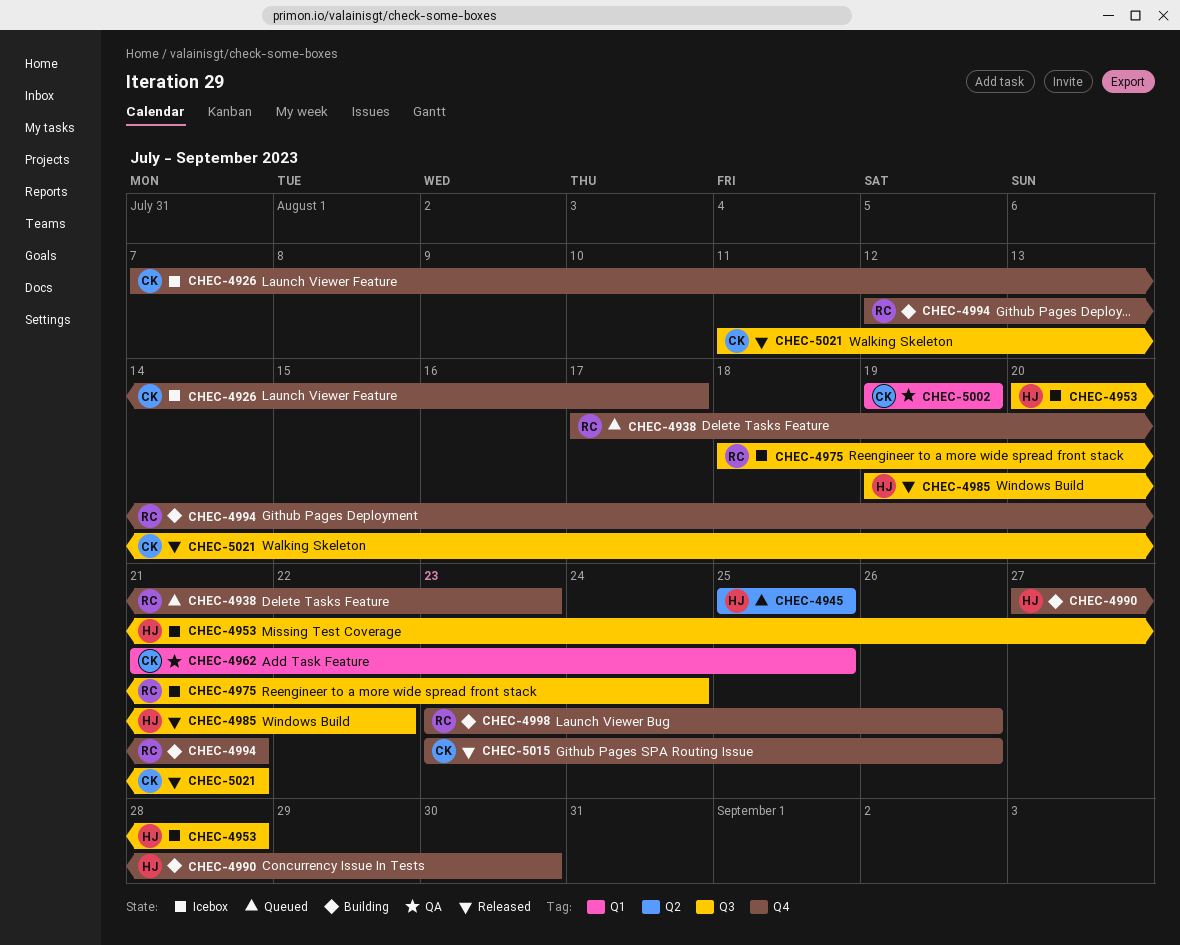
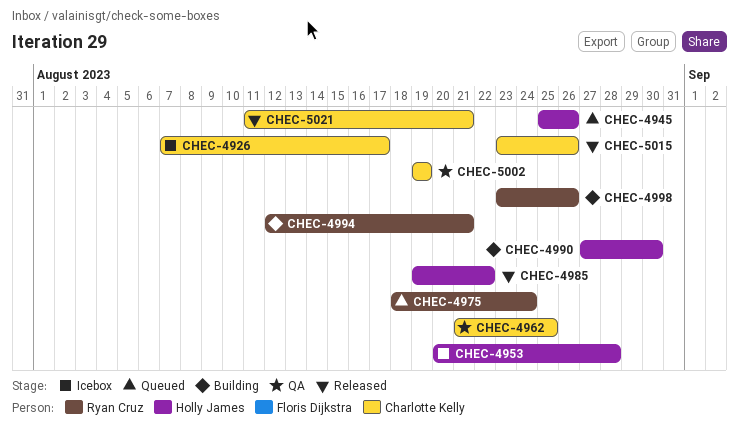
CHEC-4938: present -> none
CHEC-4945, due: Aug 25 -> Aug 26
CHEC-4975, status: Icebox -> Queued

